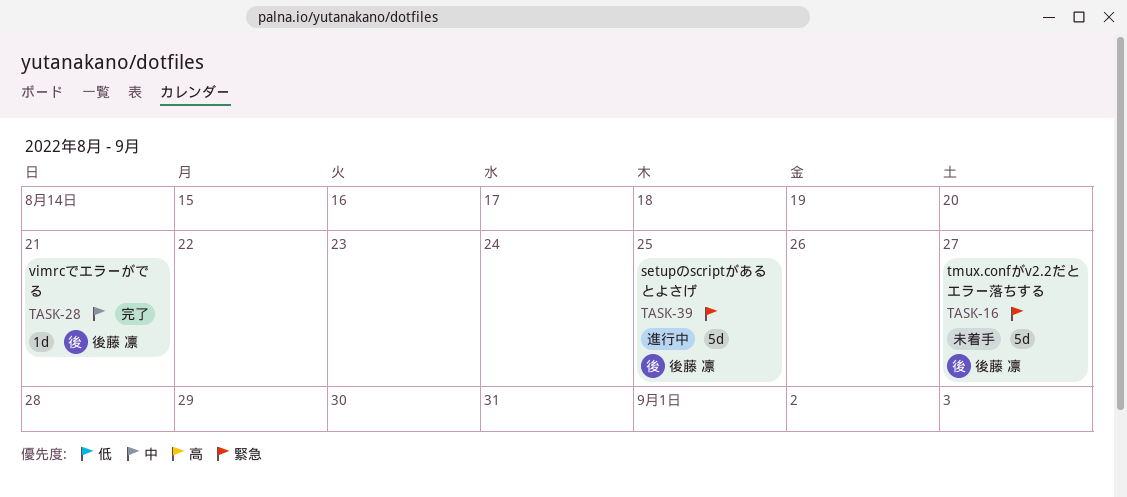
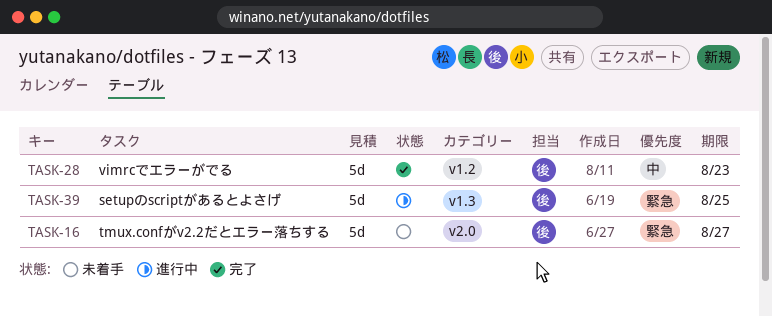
TASK-28, estimate: 1d -> 5d
TASK-28, due: Aug 21 -> Aug 23

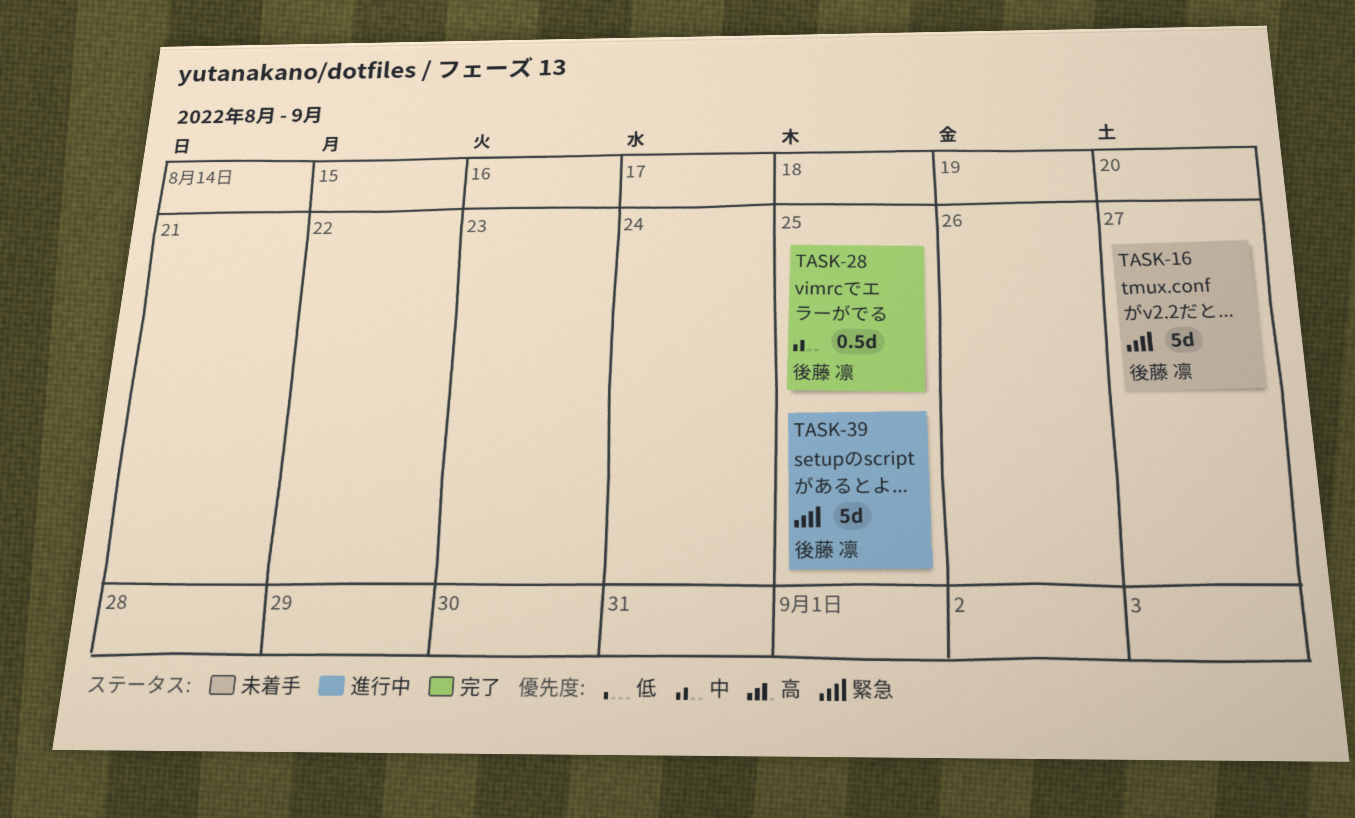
TASK-28, estimate: 5d -> 0.5d
TASK-28, due: Aug 23 -> Aug 25

